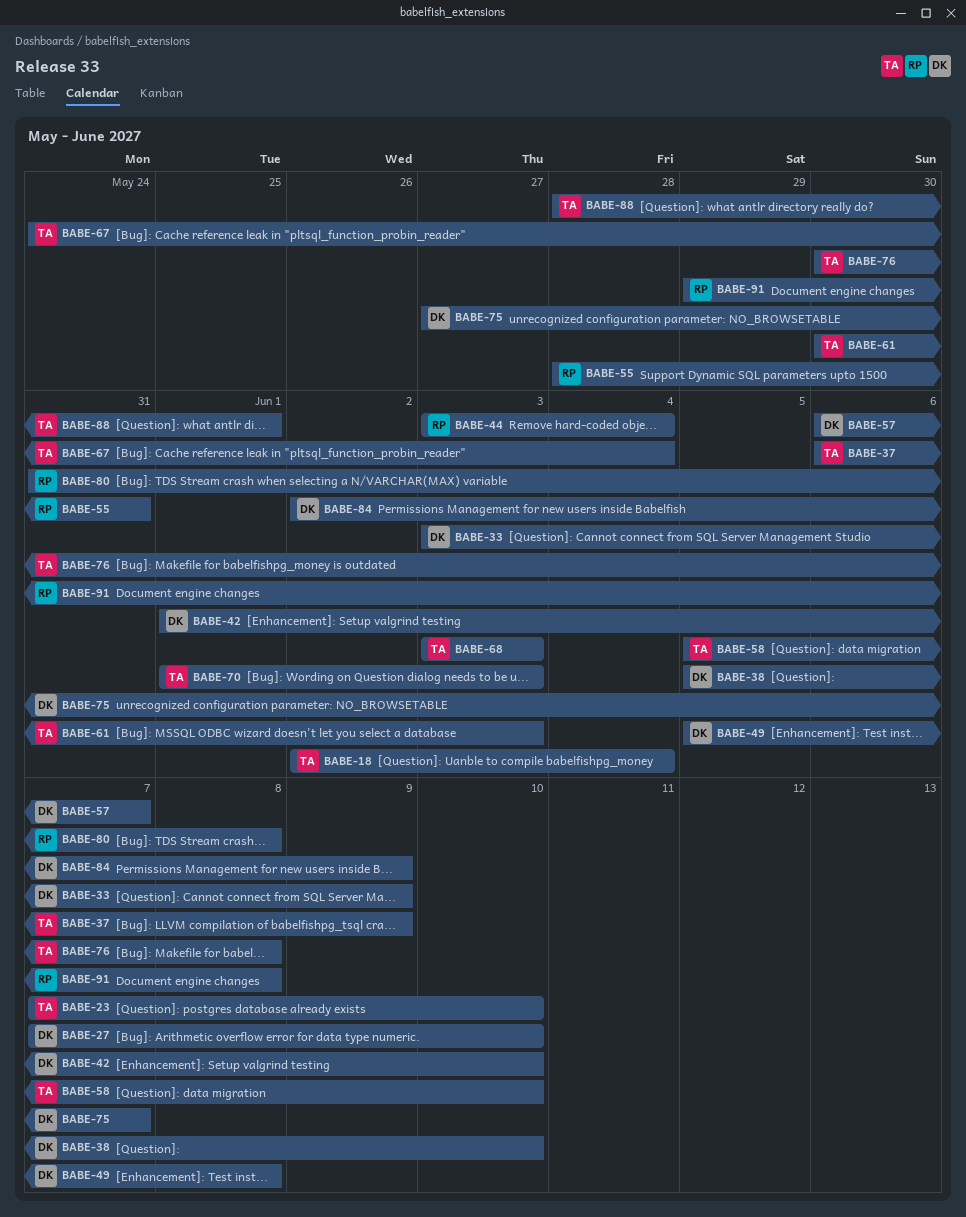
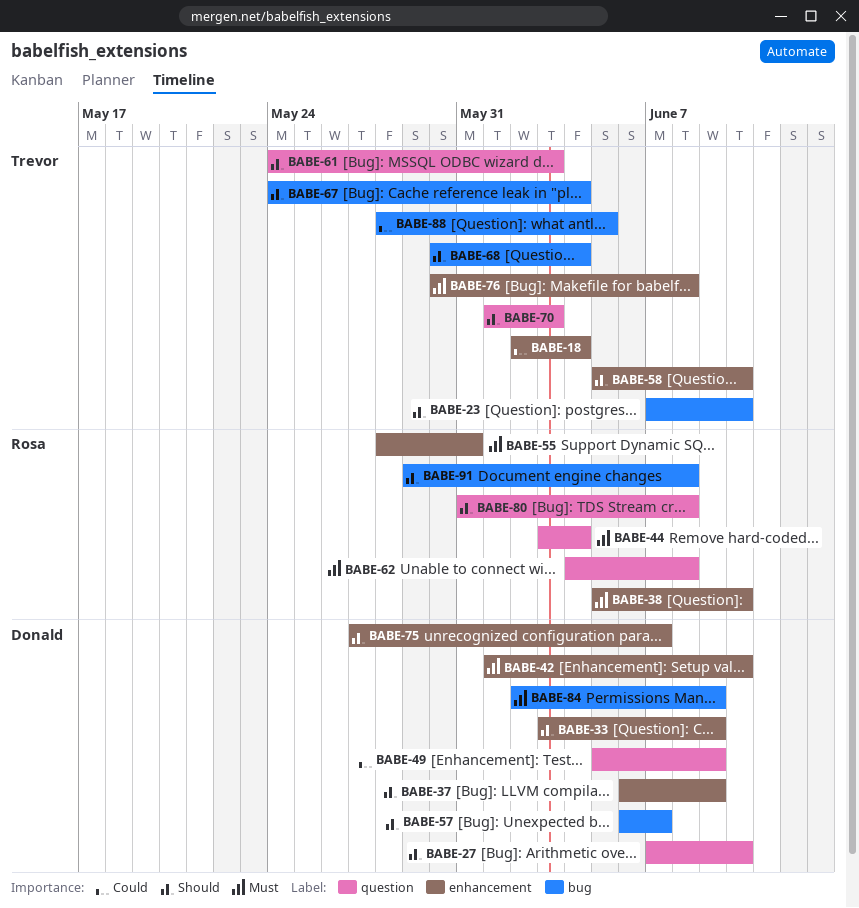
BABE-37, owner: Trevor -> Donald
BABE-38, owner: Donald -> Rosa
BABE-49, due: Jun 8 -> Jun 9
BABE-61, start: May 30 -> May 24
BABE-62: none -> present
BABE-68, start: Jun 3 -> May 30
BABE-68, due: Jun 3 -> Jun 4
BABE-88, due: Jun 1 -> Jun 5

